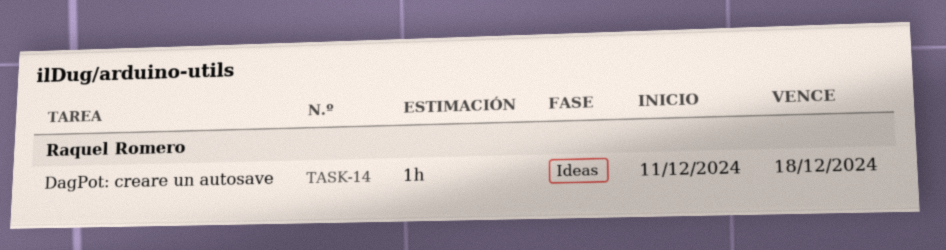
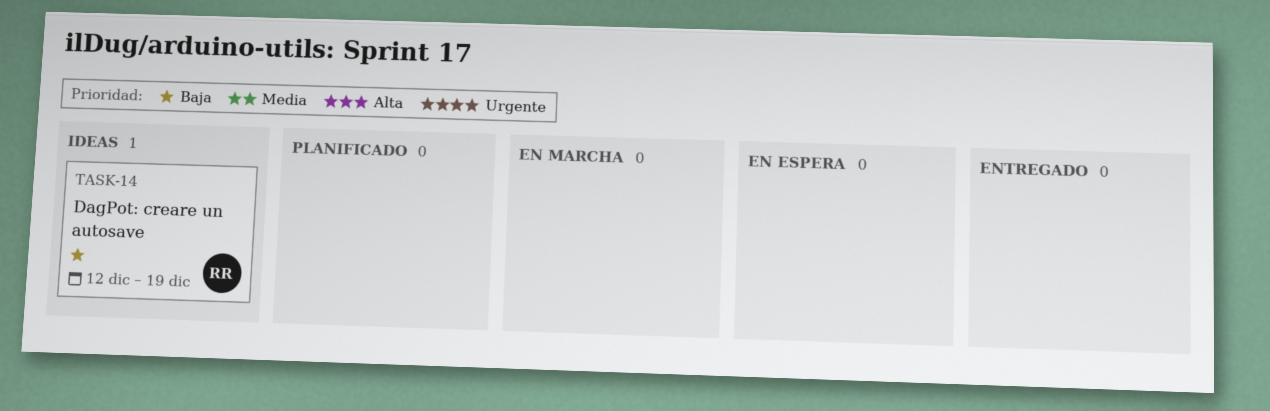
TASK-14, start: Dec 11 -> Dec 12
TASK-14, due: Dec 18 -> Dec 19

